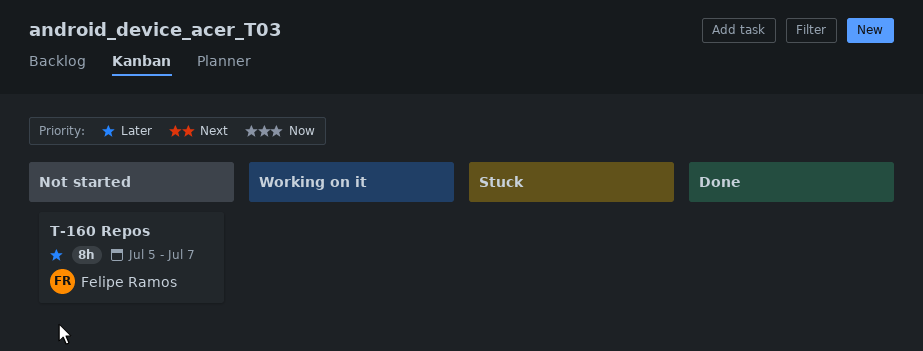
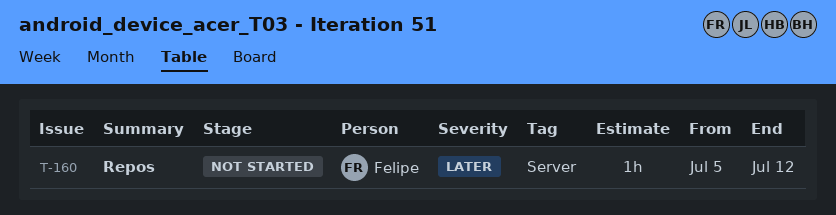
T-160, estimate: 8h -> 1h
T-160, due: Jul 7 -> Jul 12

